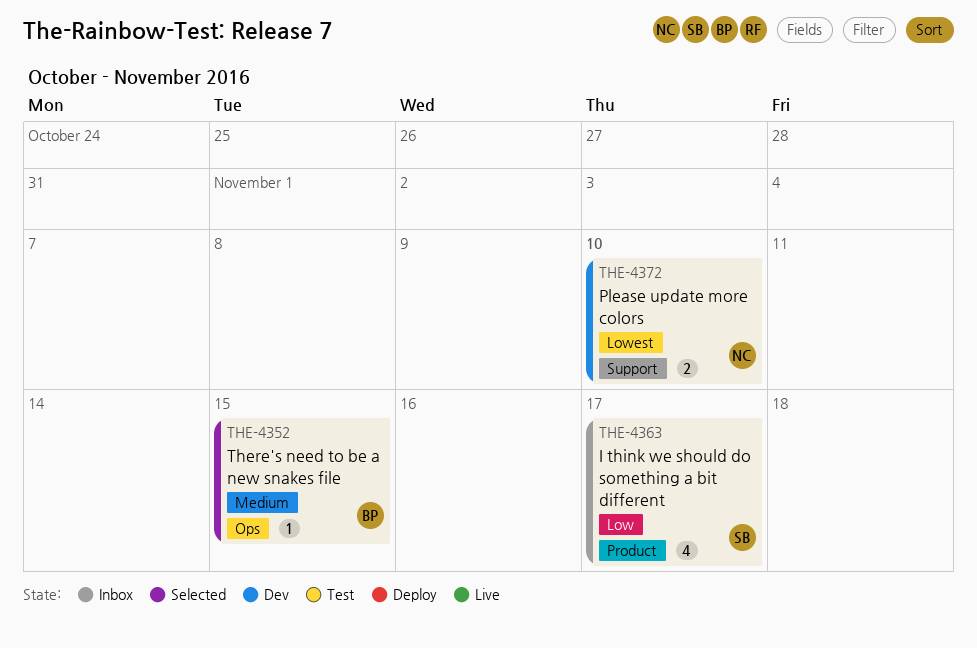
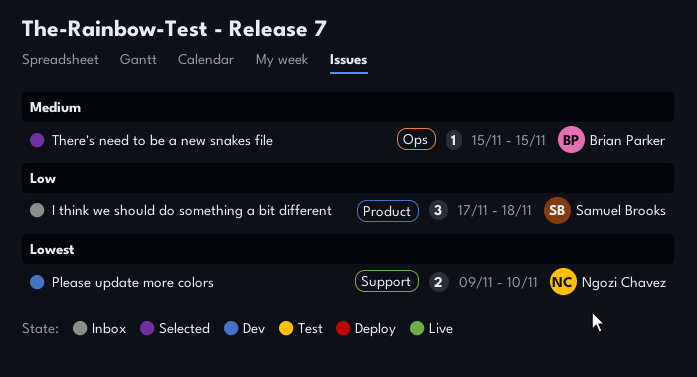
I think we should do something a bit different, estimate: 4 -> 3
I think we should do something a bit different, due: Nov 17 -> Nov 18

